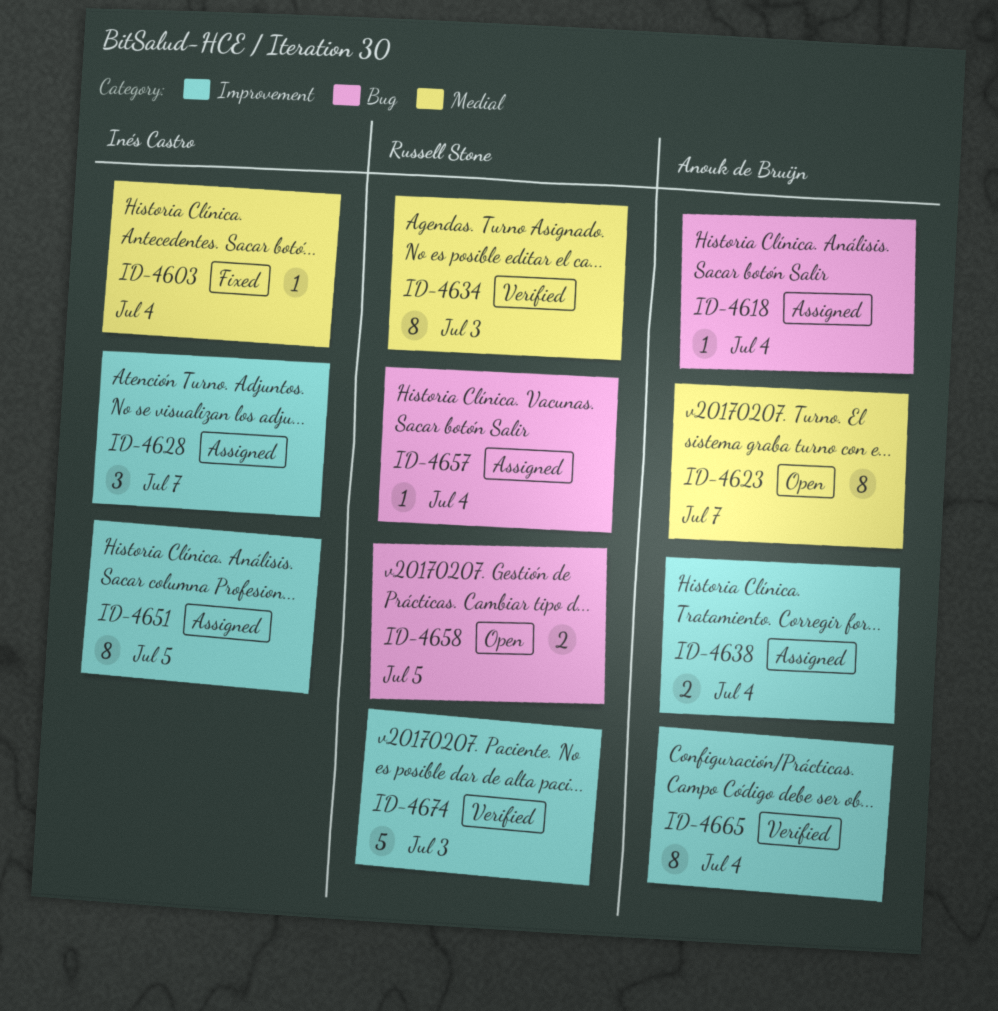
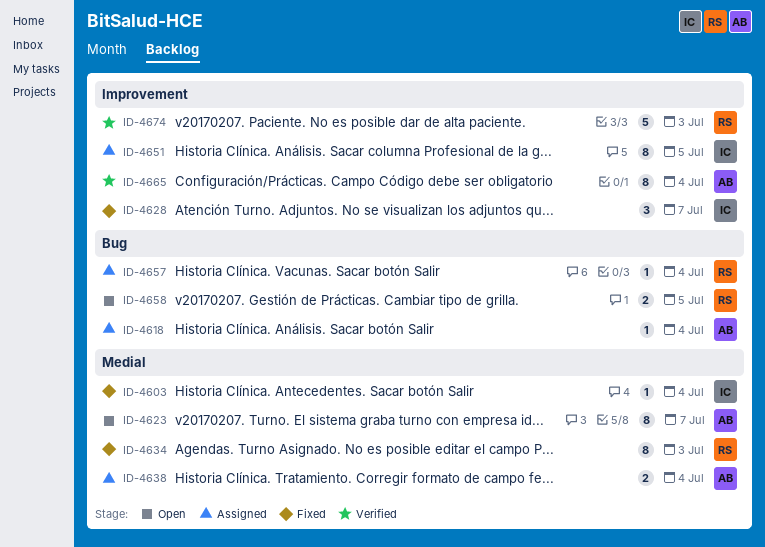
ID-4628, status: Assigned -> Fixed
ID-4634, status: Verified -> Fixed
ID-4638, label: Improvement -> Medial

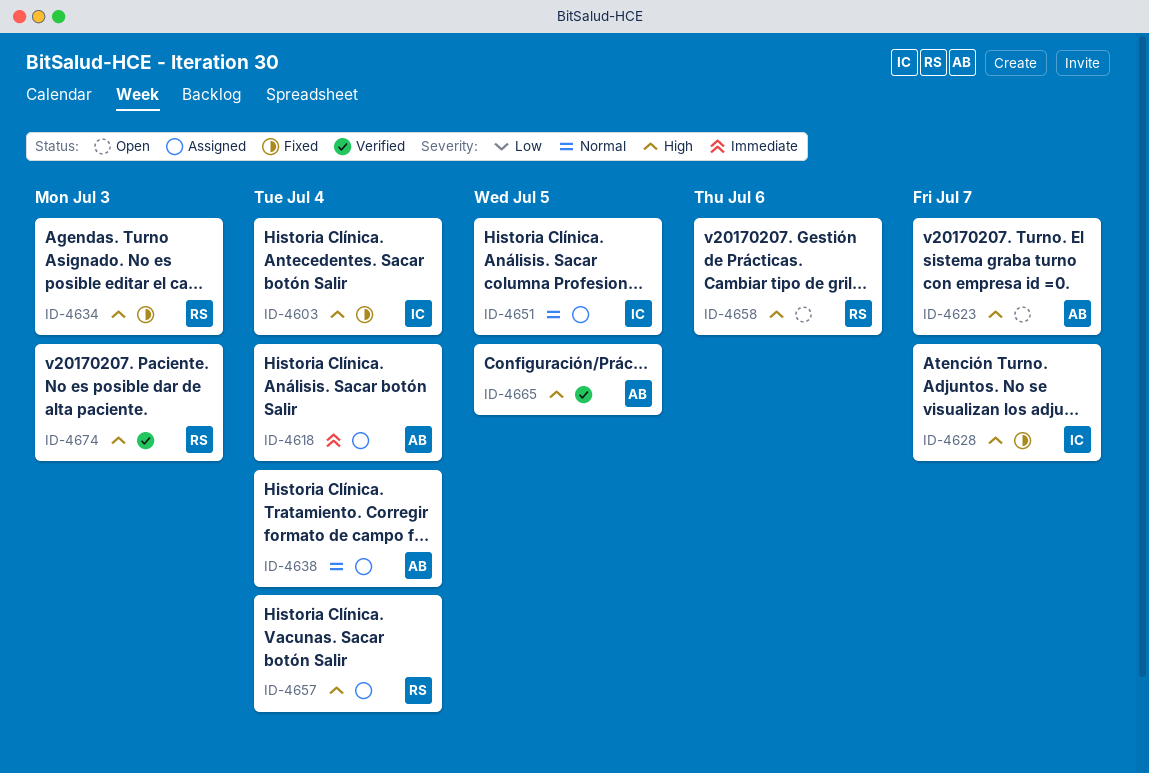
ID-4658, due: Jul 5 -> Jul 6
ID-4665, due: Jul 4 -> Jul 5

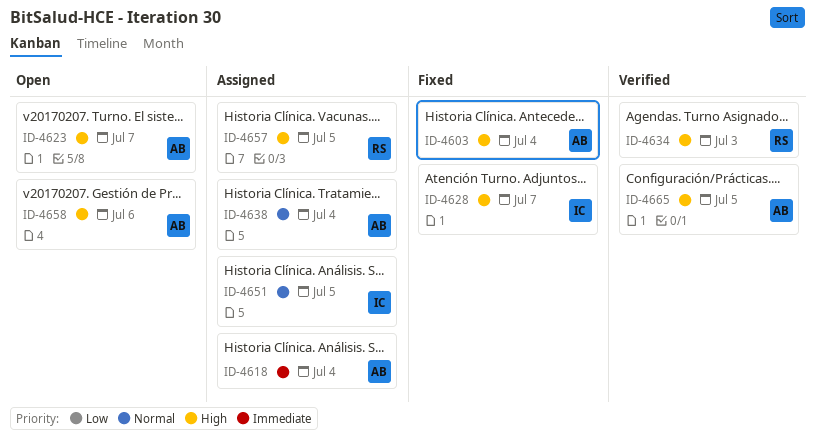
ID-4603, owner: IC -> AB
ID-4634, status: Fixed -> Verified
ID-4657, due: Jul 4 -> Jul 5
ID-4658, owner: RS -> AB
ID-4674: present -> none

